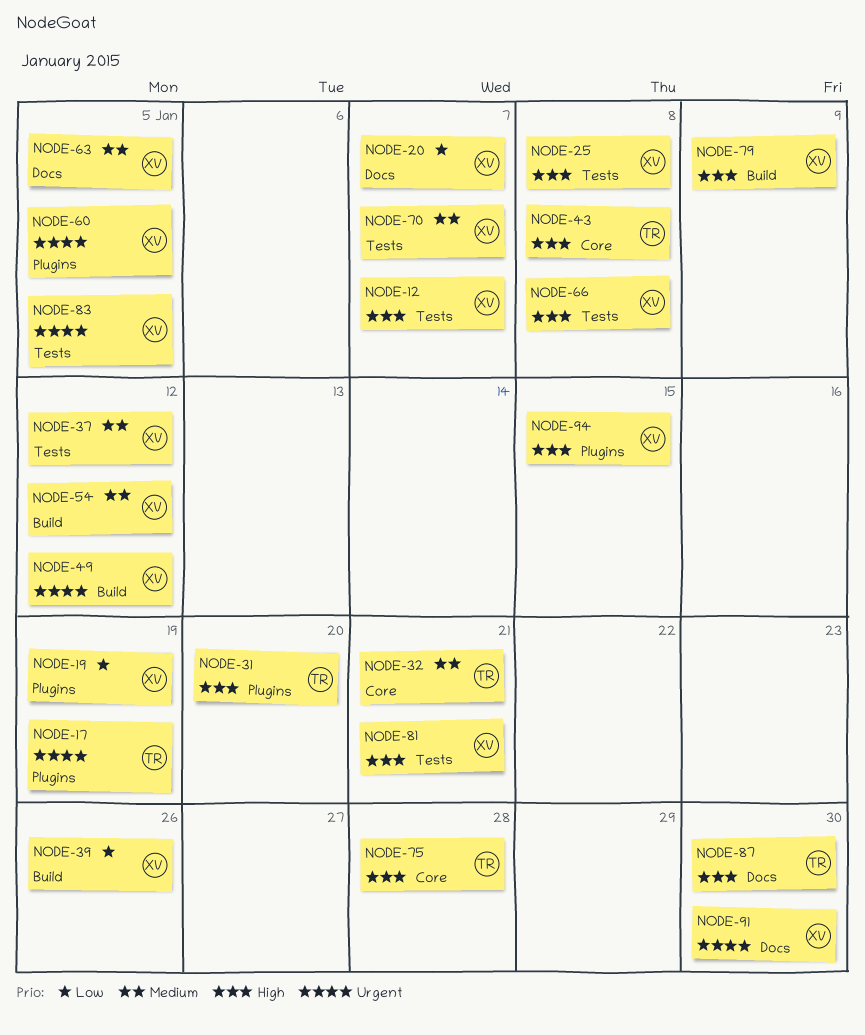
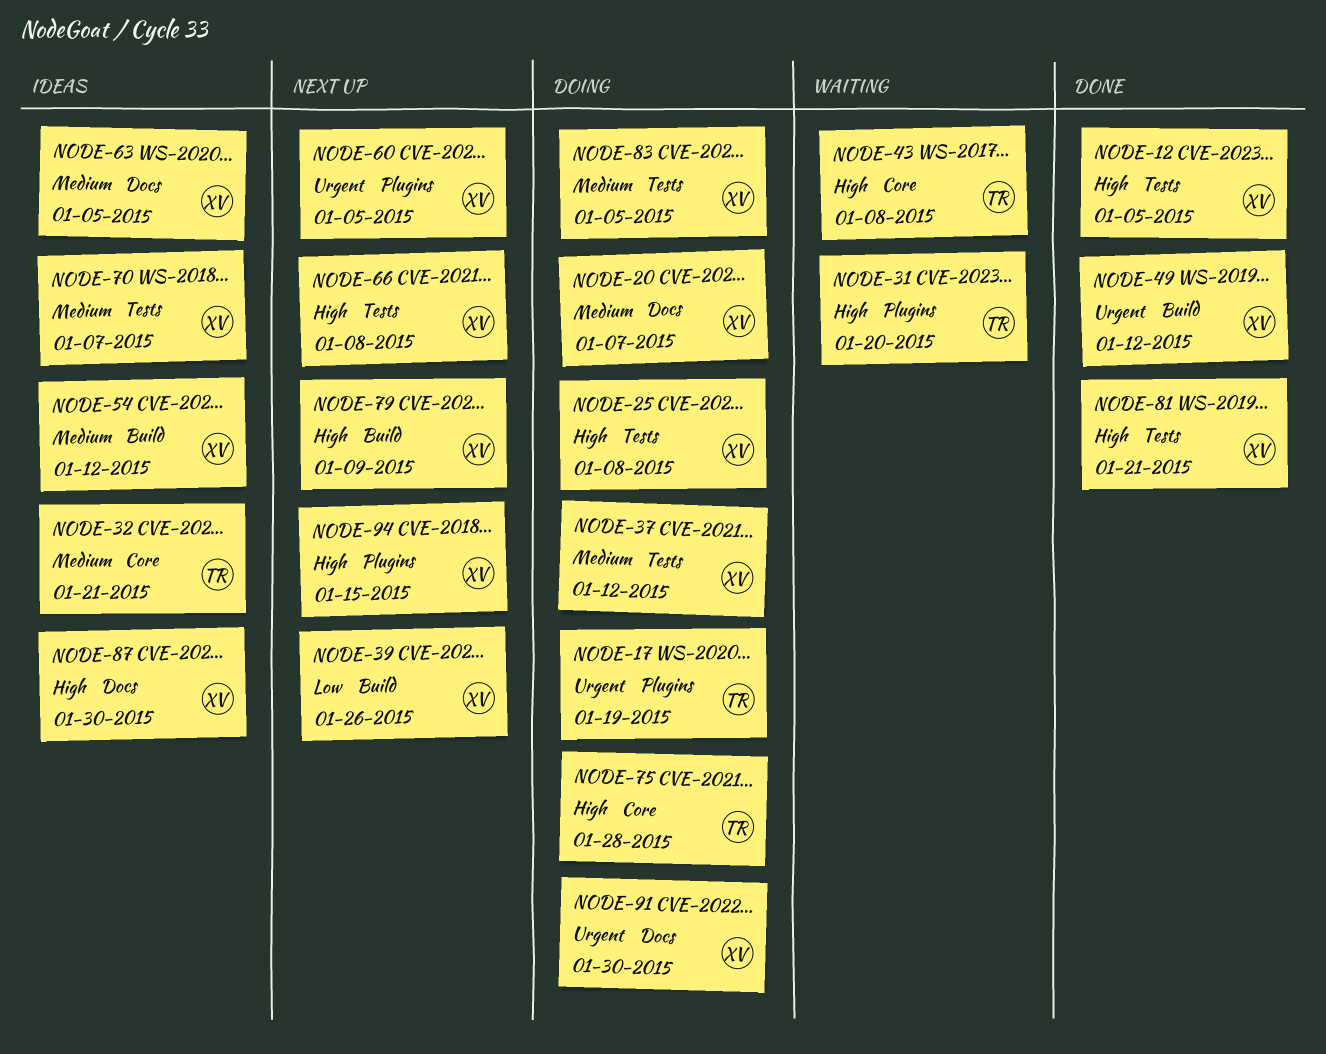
NODE-12, due: Jan 7 -> Jan 5
NODE-19: present -> none
NODE-20, priority: Low -> Medium
NODE-83, priority: Urgent -> Medium
NODE-87, owner: TR -> XV

